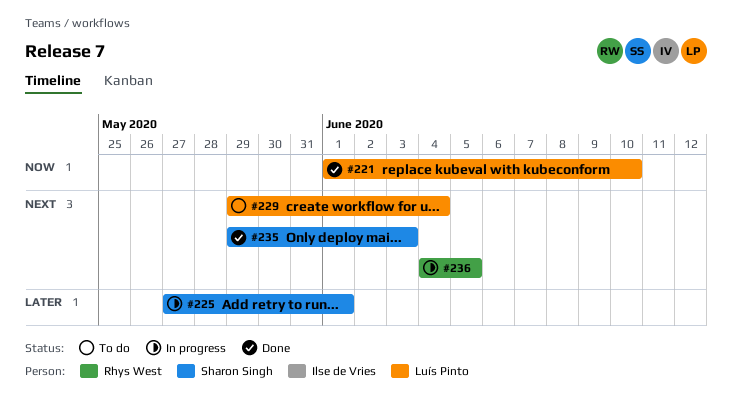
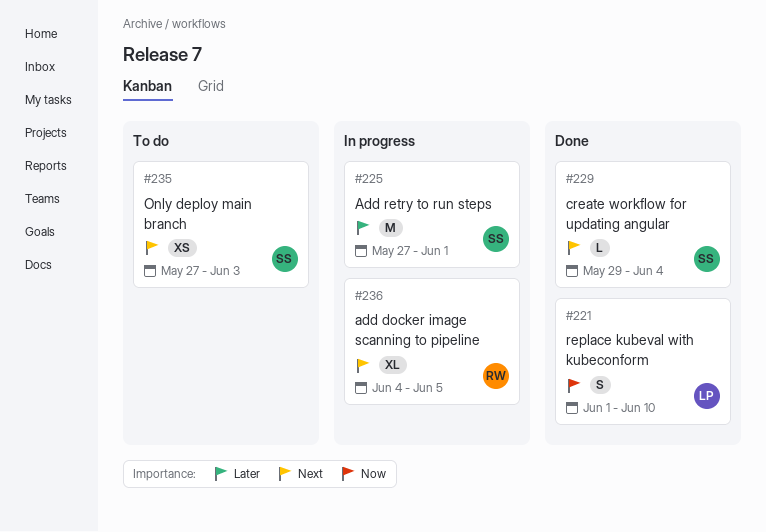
#229, status: To do -> Done
#229, owner: Luís Pinto -> Sharon Singh
#235, status: Done -> To do
#235, start: May 29 -> May 27

